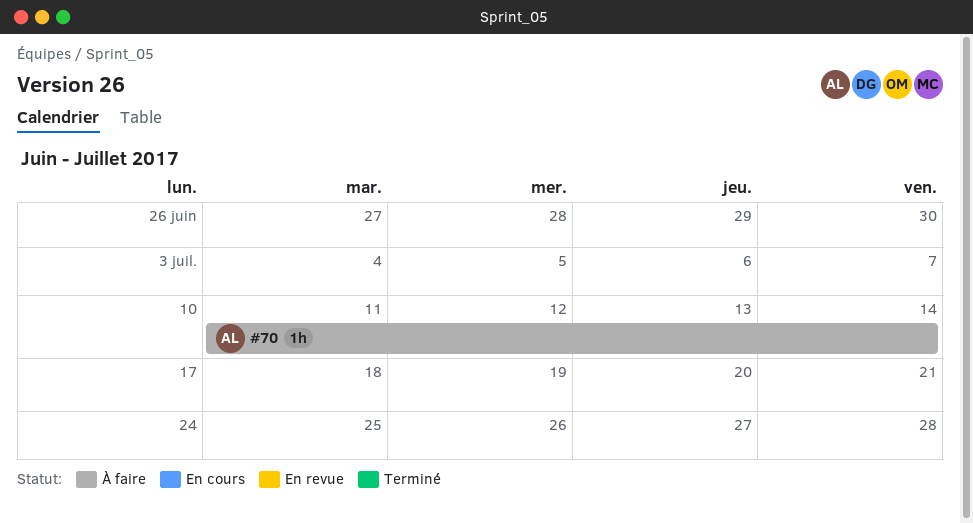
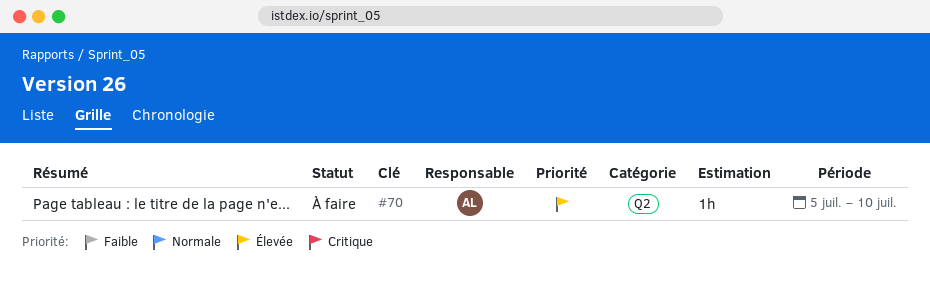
#70, start: Jul 11 -> Jul 5
#70, due: Jul 14 -> Jul 10

